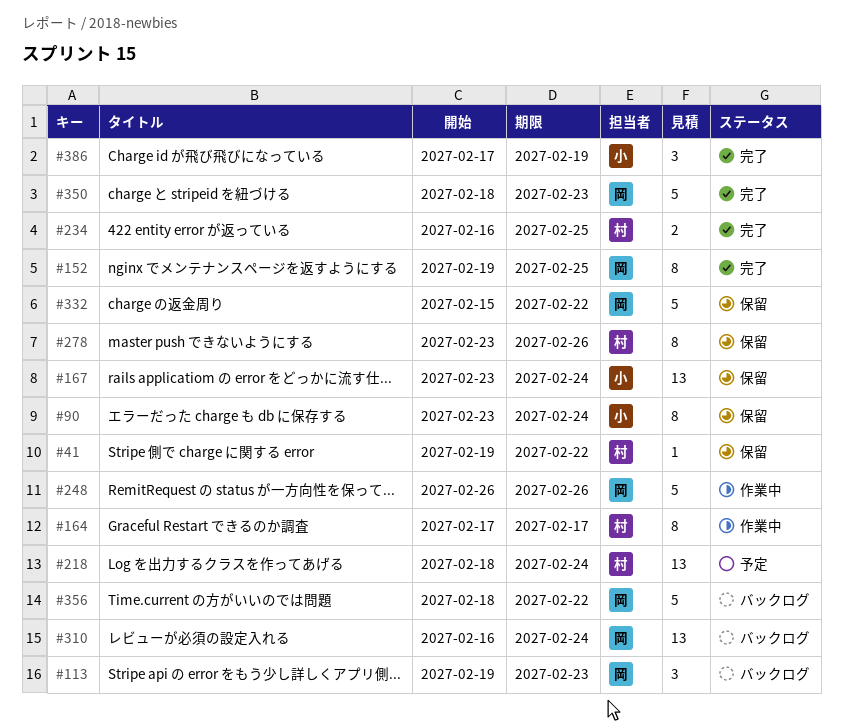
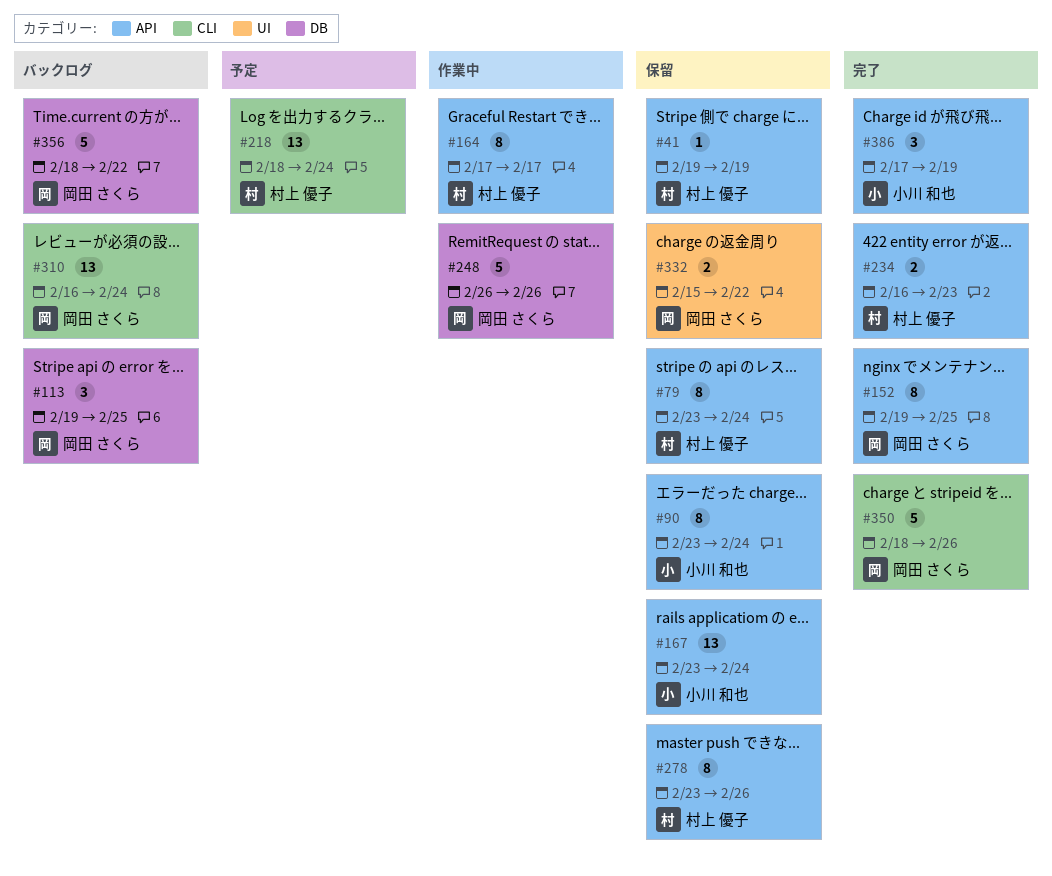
#41, due: Feb 22 -> Feb 19
#79: none -> present
#113, due: Feb 23 -> Feb 25
#234, due: Feb 25 -> Feb 23
#332, estimate: 5 -> 2
#350, due: Feb 23 -> Feb 26

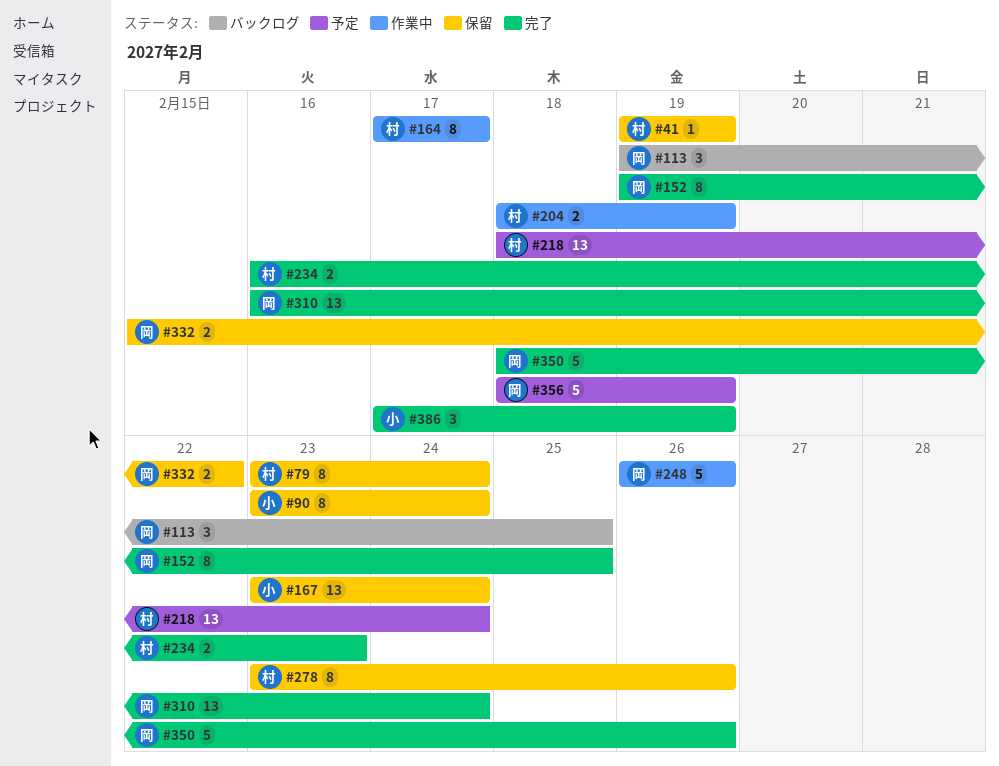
#204: none -> present
#310, status: バックログ -> 完了
#356, status: バックログ -> 予定
#356, due: Feb 22 -> Feb 19

